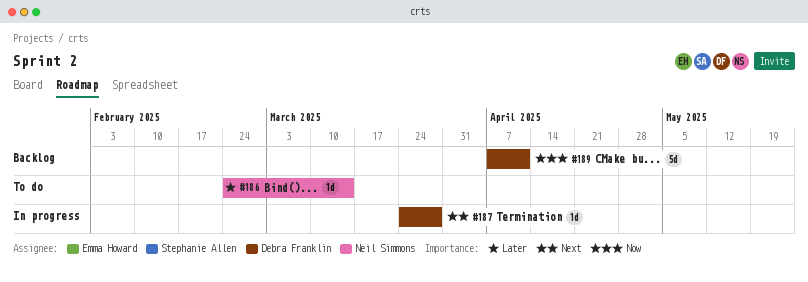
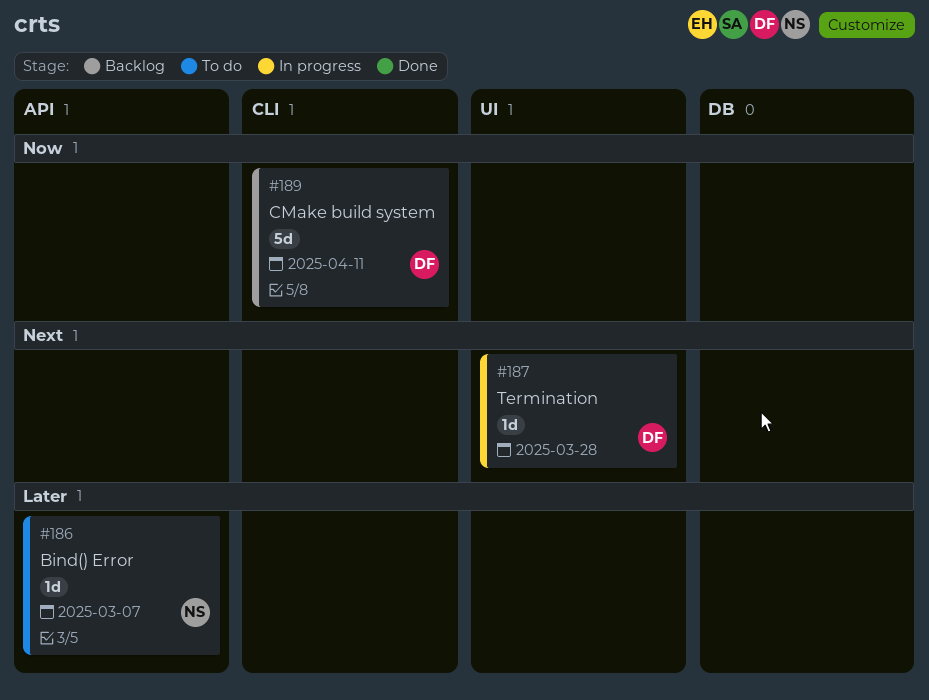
#186, due: Mar 14 -> Mar 7

